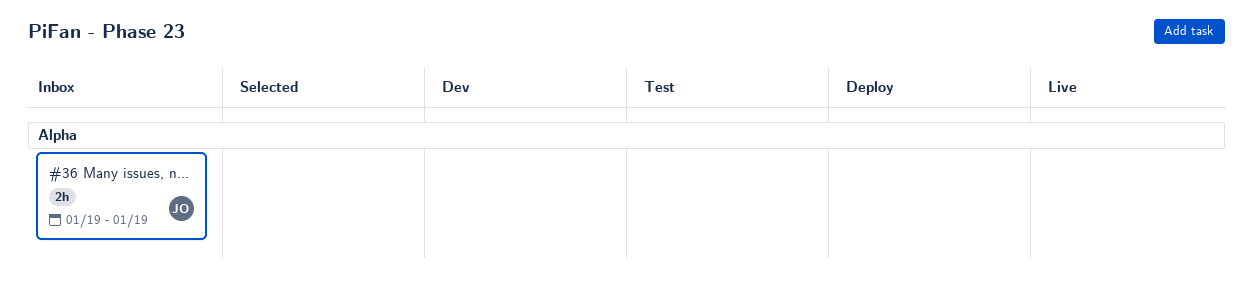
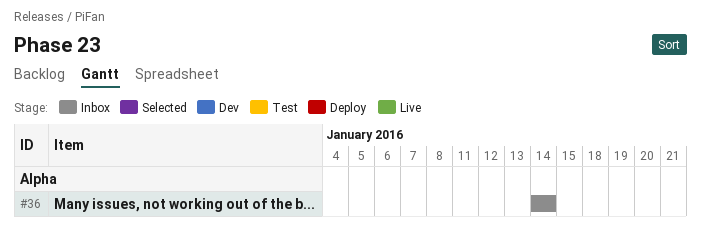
#36, start: Jan 19 -> Jan 14
#36, due: Jan 19 -> Jan 14

